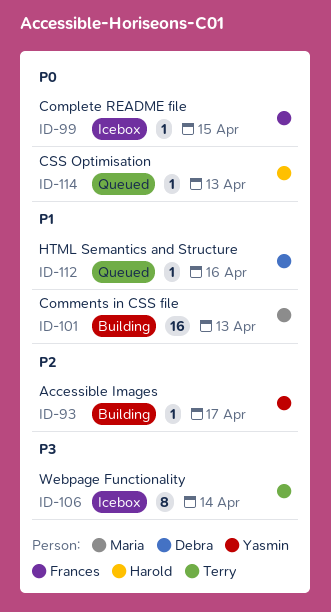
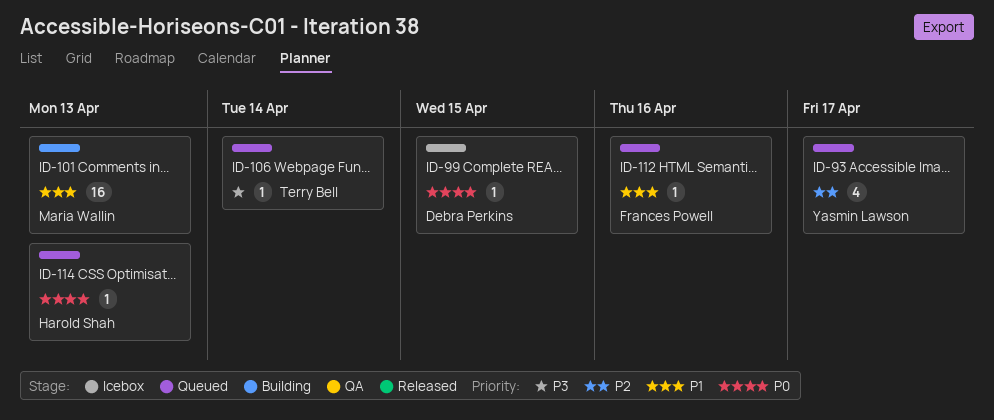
ID-93, status: Building -> Queued
ID-93, estimate: 1 -> 4
ID-99, owner: Frances Powell -> Debra Perkins
ID-106, status: Icebox -> Queued
ID-106, estimate: 8 -> 1
ID-112, owner: Debra Perkins -> Frances Powell

